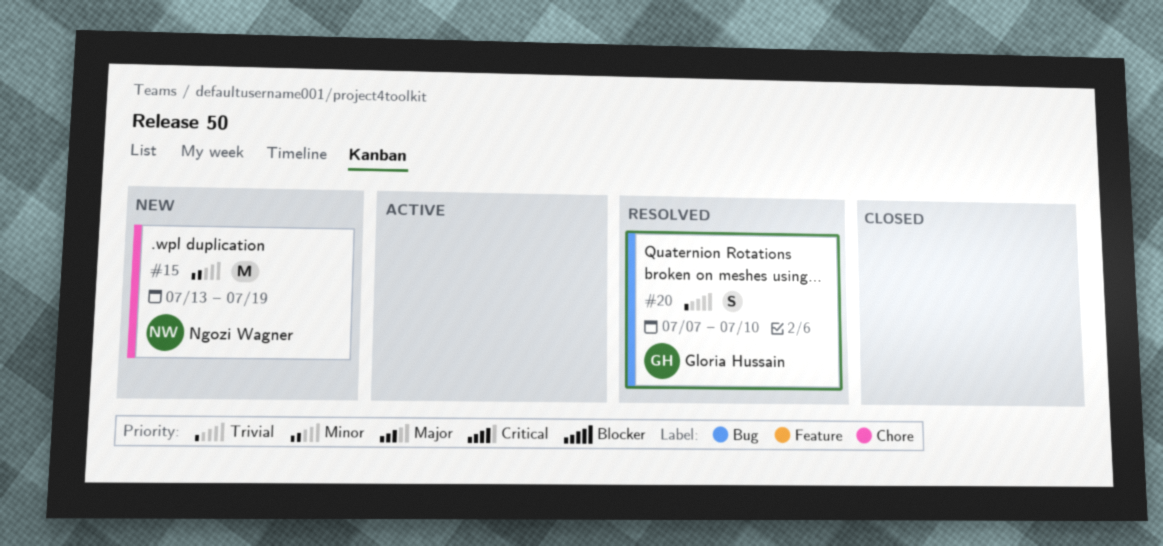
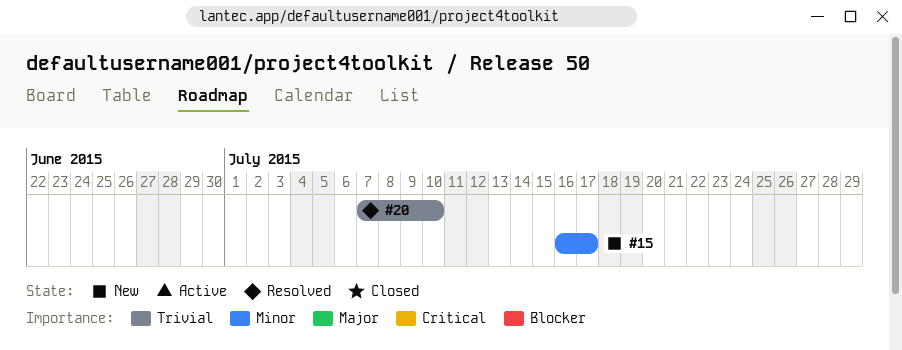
#15, start: Jul 13 -> Jul 16
#15, due: Jul 19 -> Jul 17

